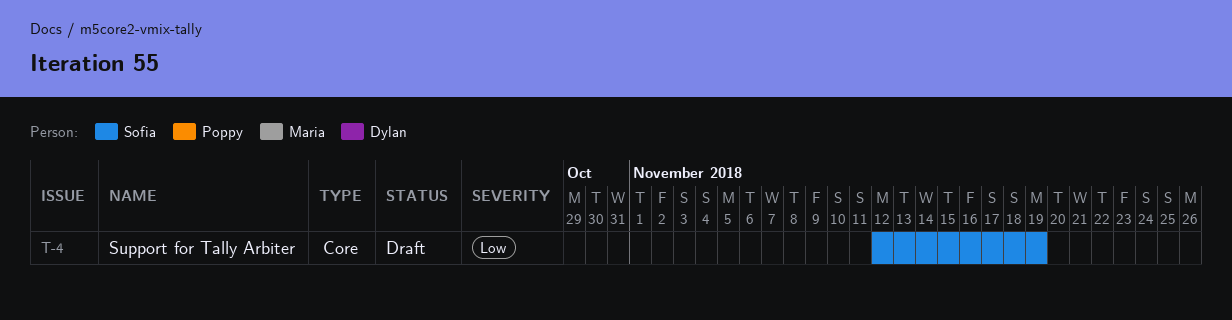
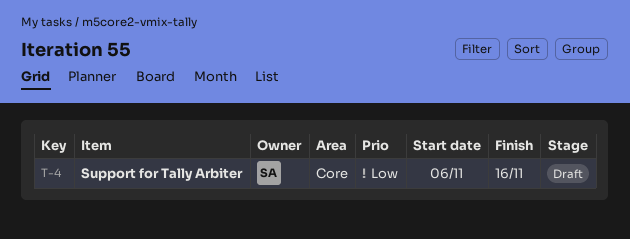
T-4, start: Nov 12 -> Nov 6
T-4, due: Nov 19 -> Nov 16

